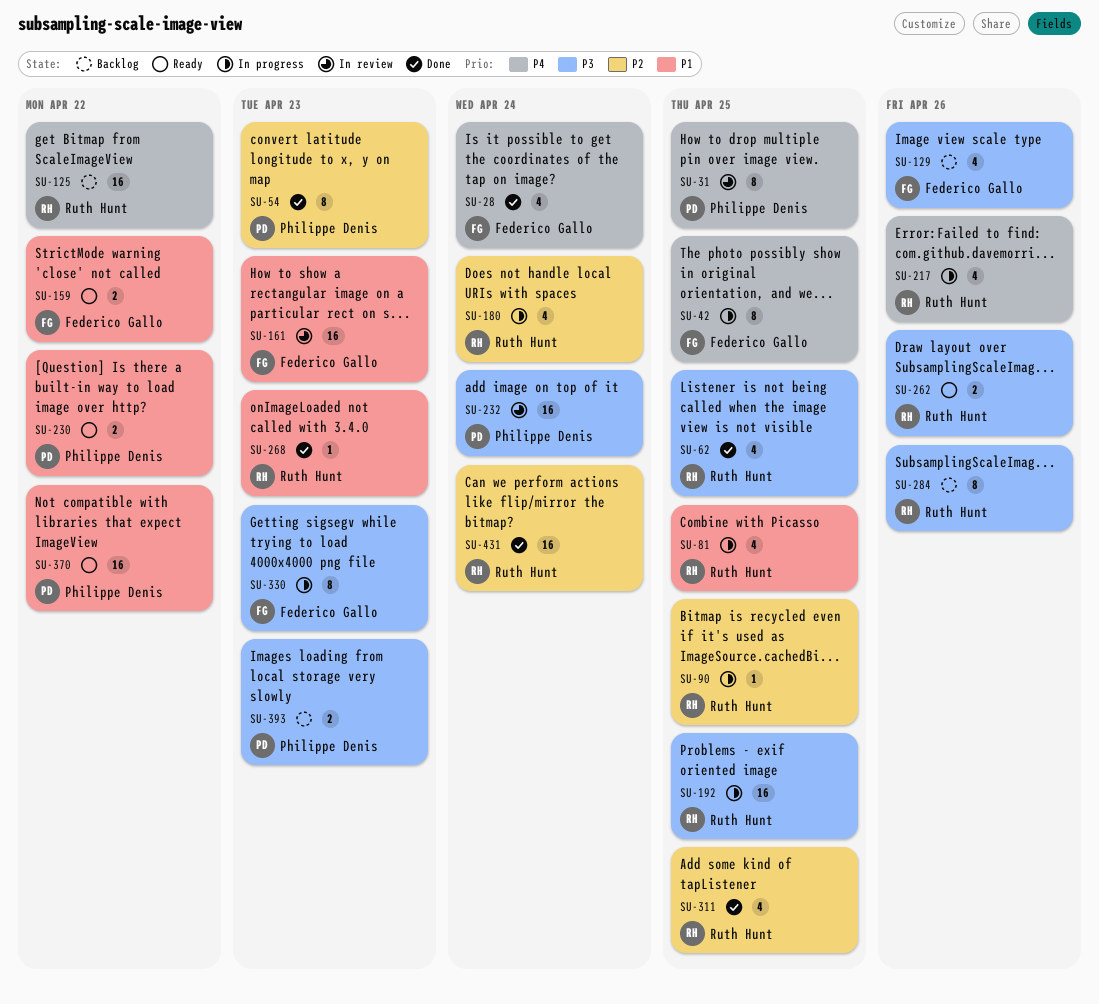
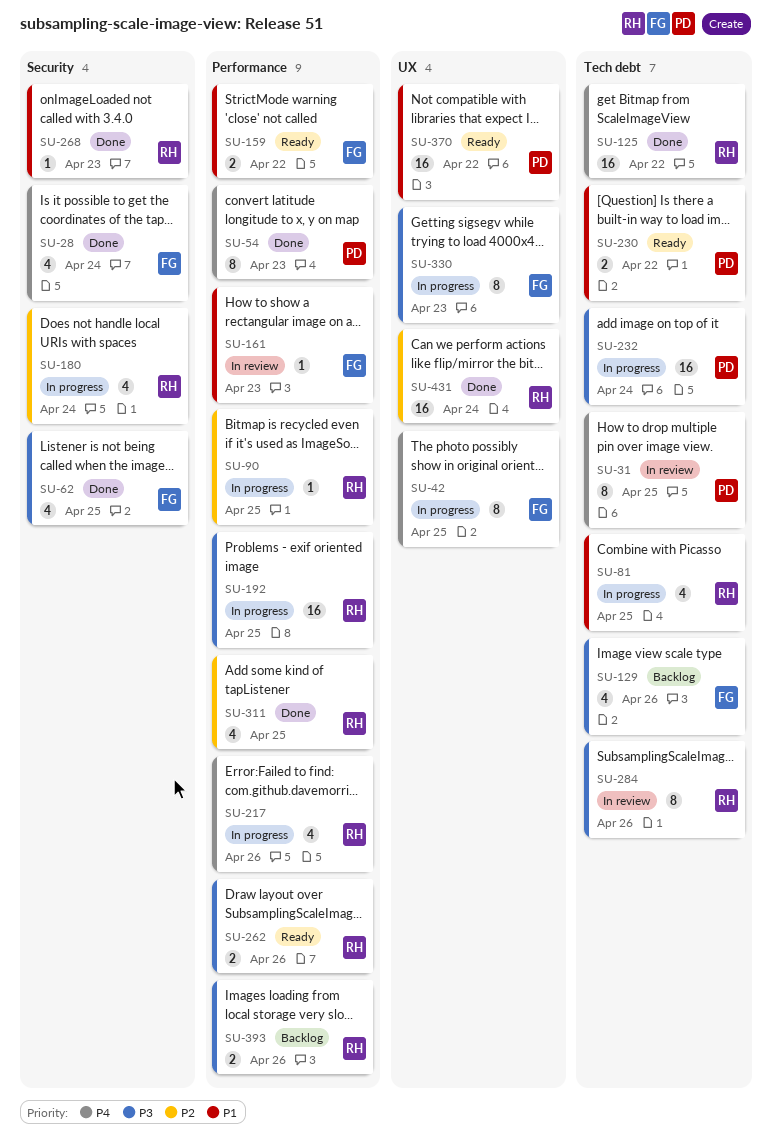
SU-54, priority: P2 -> P4
SU-62, owner: Ruth Hunt -> Federico Gallo
SU-125, status: Backlog -> Done
SU-161, estimate: 16 -> 1
SU-232, status: In review -> In progress
SU-284, status: Backlog -> In review
SU-393, owner: Philippe Denis -> Ruth Hunt
SU-393, due: Apr 23 -> Apr 26

